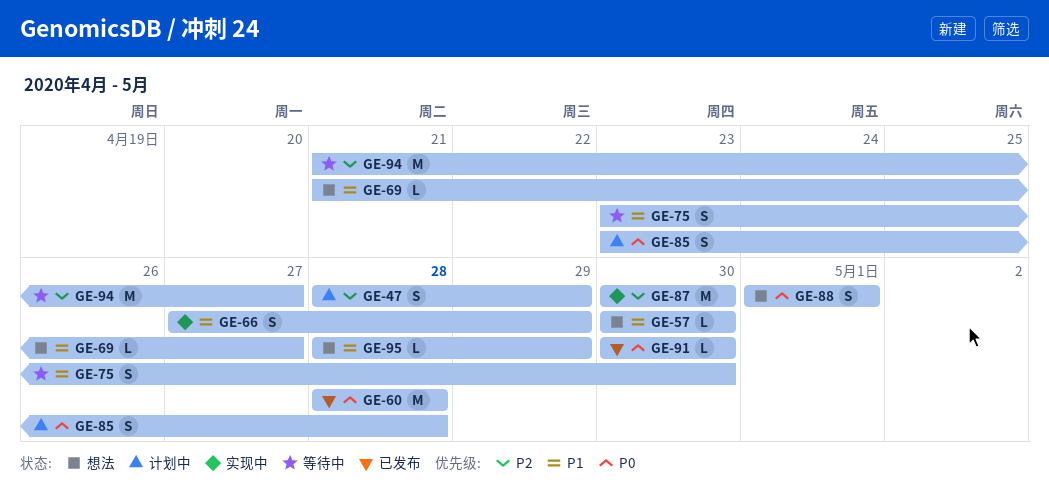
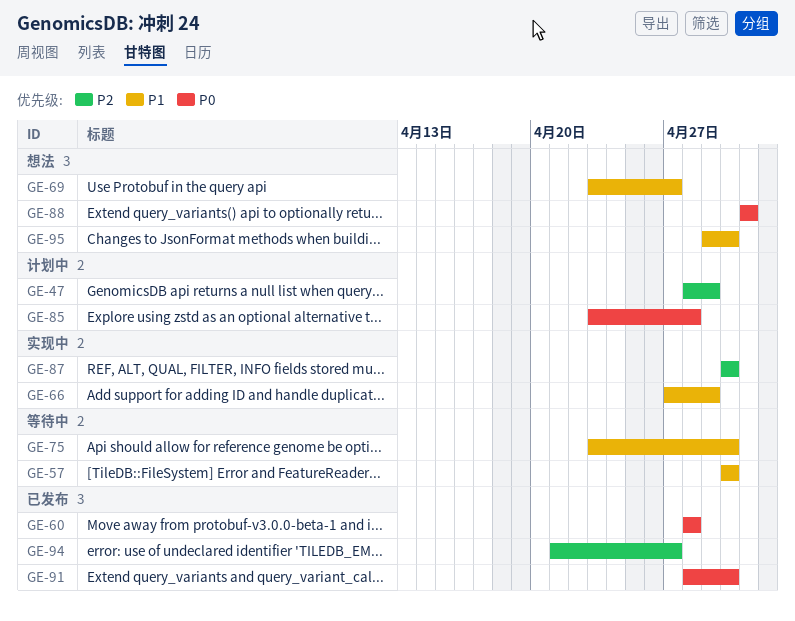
GE-57, status: 想法 -> 等待中
GE-69, start: Apr 21 -> Apr 23
GE-91, start: Apr 30 -> Apr 28
GE-94, status: 等待中 -> 已发布
GE-95, start: Apr 28 -> Apr 29
GE-95, due: Apr 29 -> Apr 30

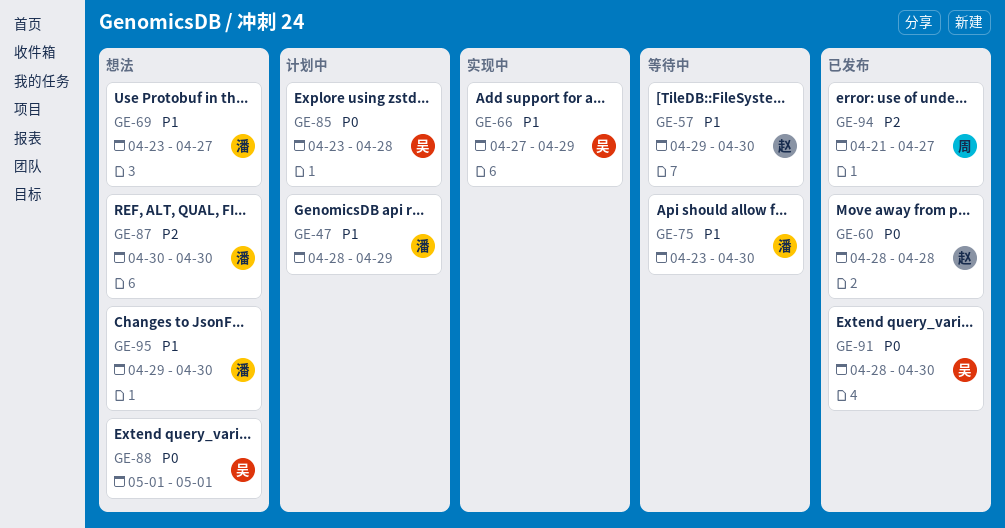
GE-47, priority: P2 -> P1
GE-57, start: Apr 30 -> Apr 29
GE-87, status: 实现中 -> 想法

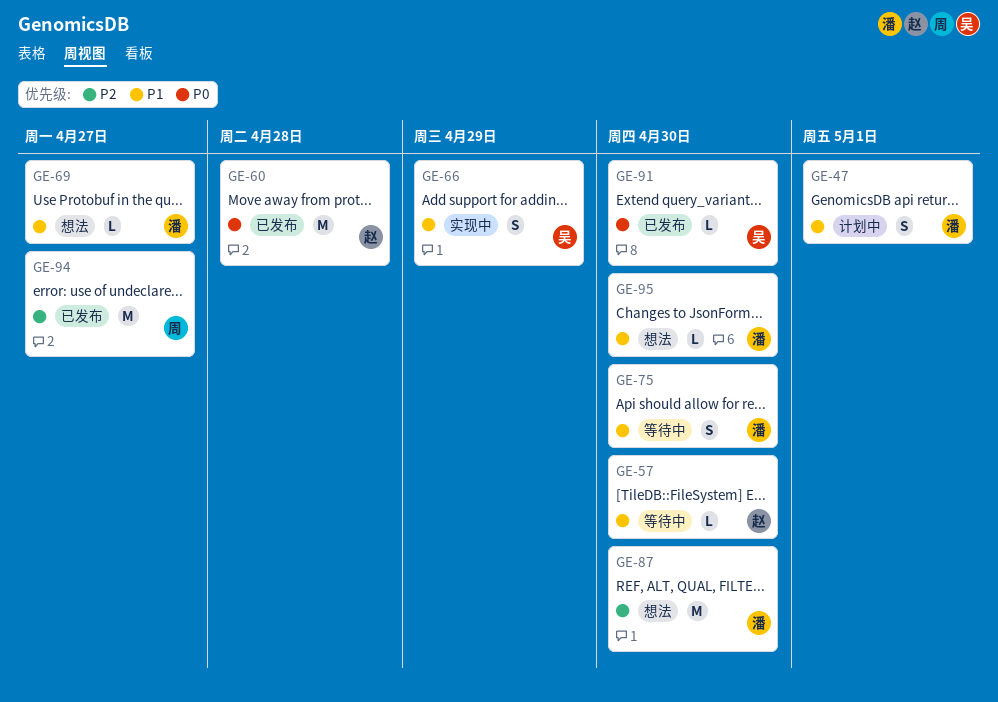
GE-47, due: Apr 29 -> May 1
GE-85: present -> none
GE-88: present -> none

